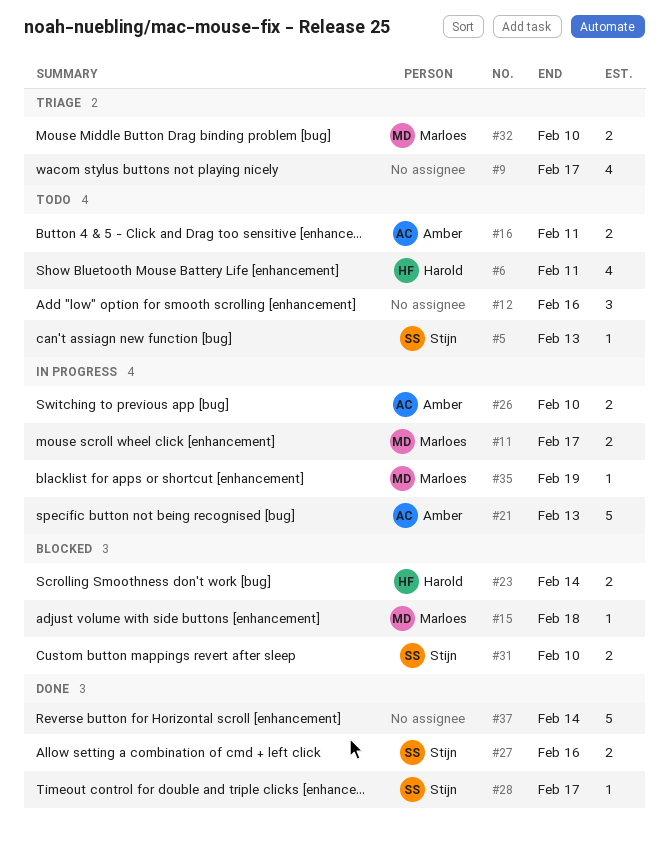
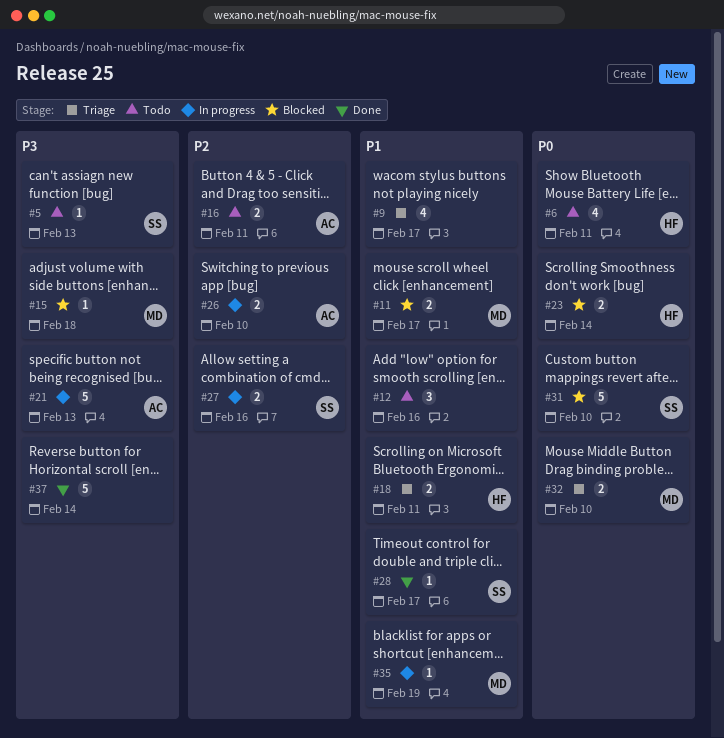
#11, status: In progress -> Blocked
#18: none -> present
#27, status: Done -> In progress
#31, estimate: 2 -> 5

